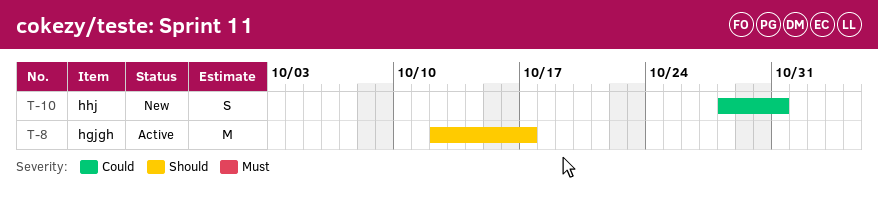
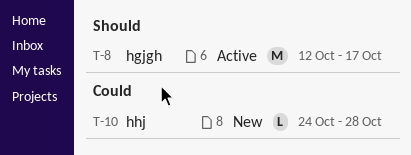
T-10, estimate: S -> L
T-10, start: Oct 28 -> Oct 24
T-10, due: Oct 31 -> Oct 28

